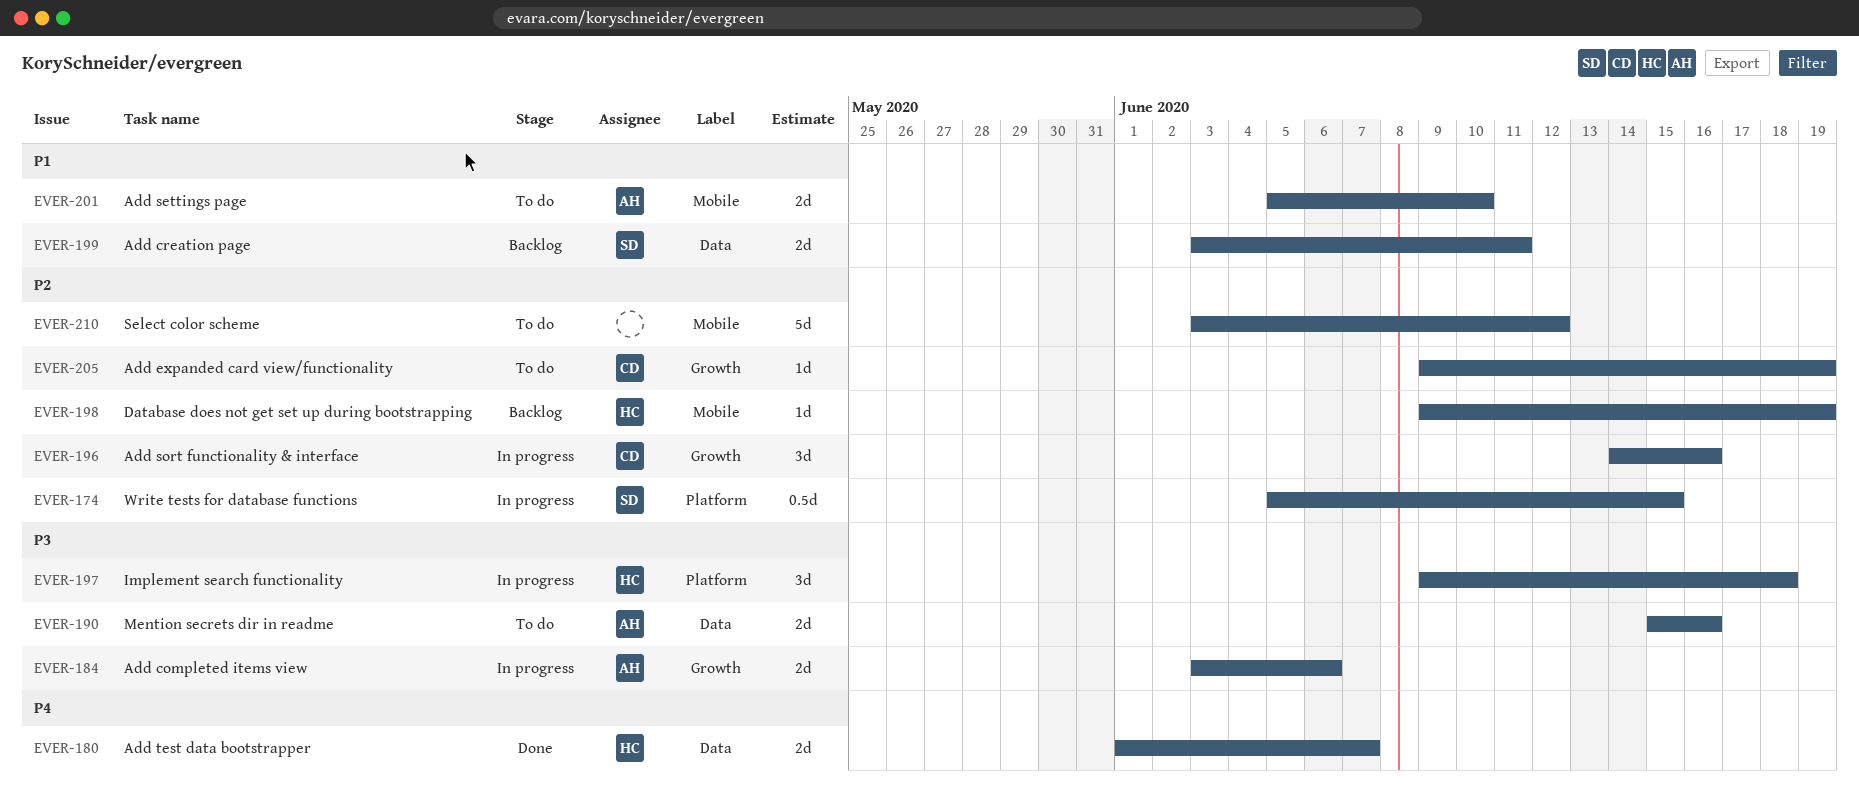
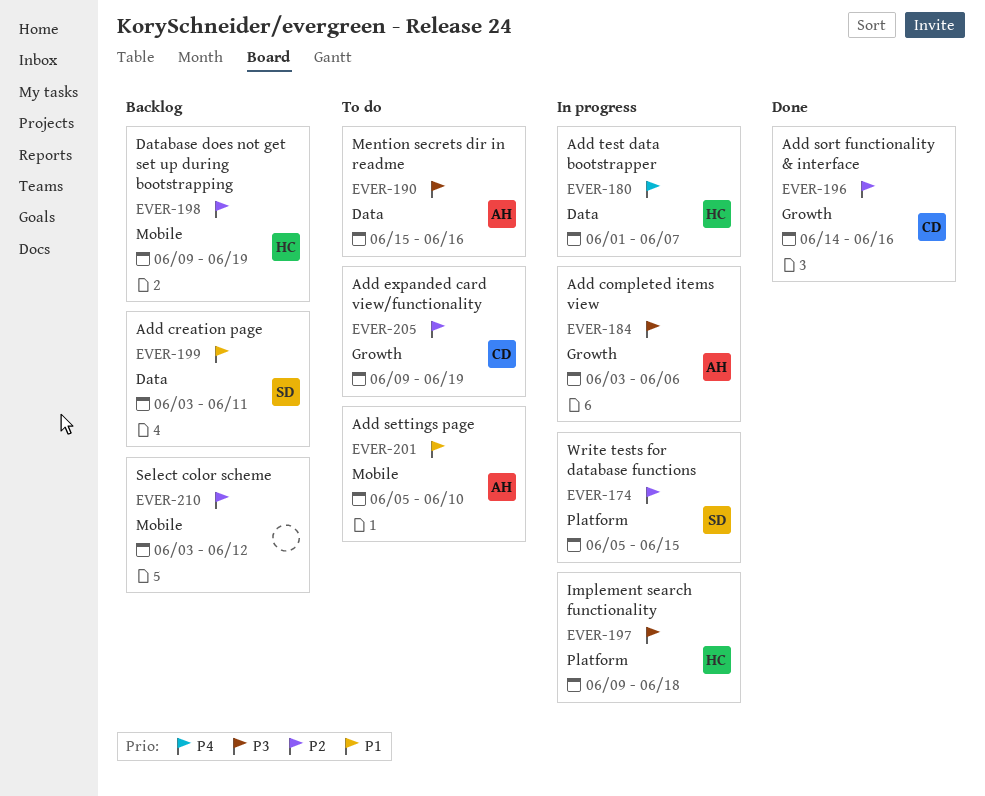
EVER-180, status: Done -> In progress
EVER-196, status: In progress -> Done
EVER-210, status: To do -> Backlog

